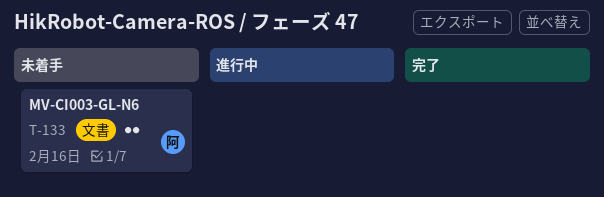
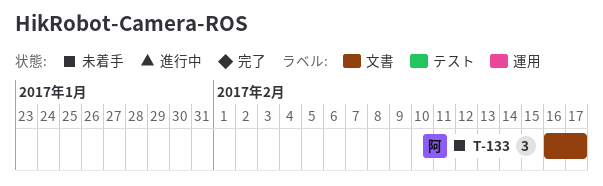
T-133, estimate: 2 -> 3
T-133, due: Feb 16 -> Feb 17

